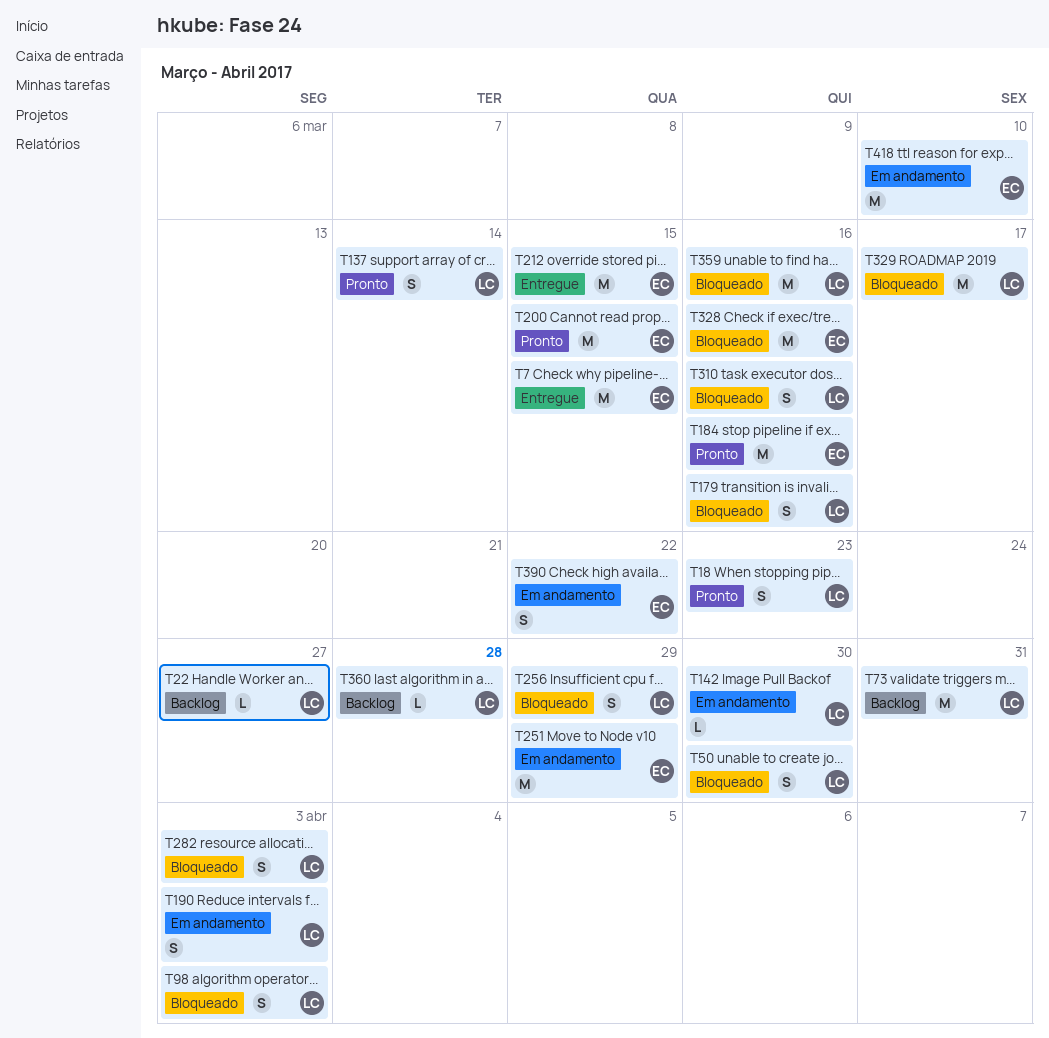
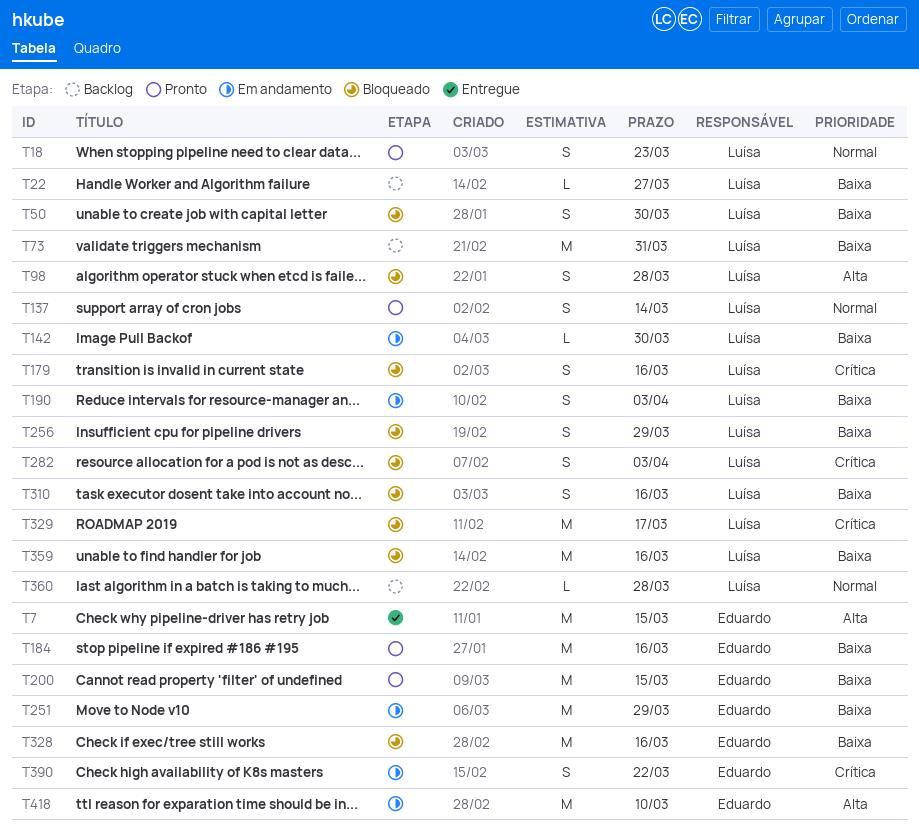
T98, due: Apr 3 -> Mar 28
T212: present -> none

